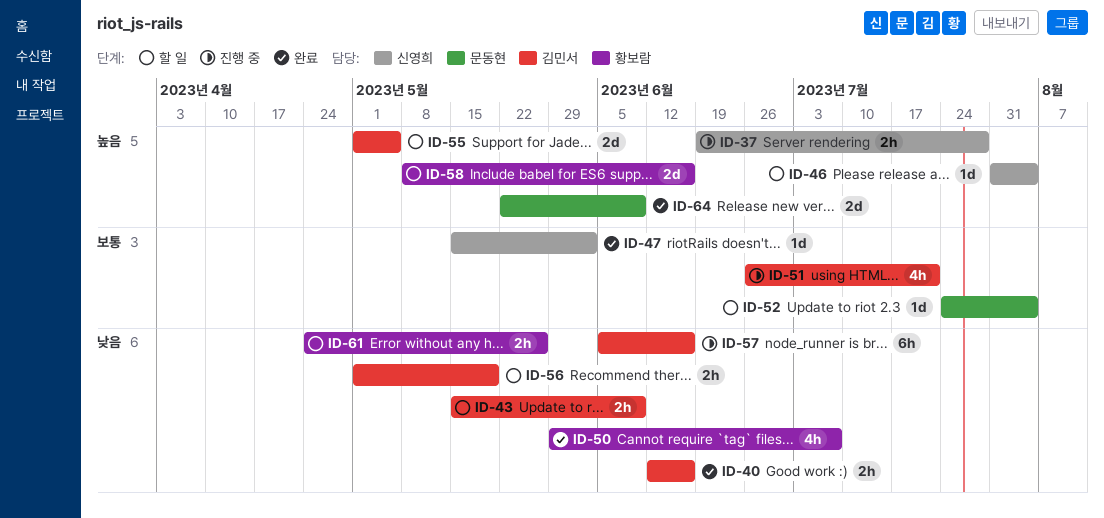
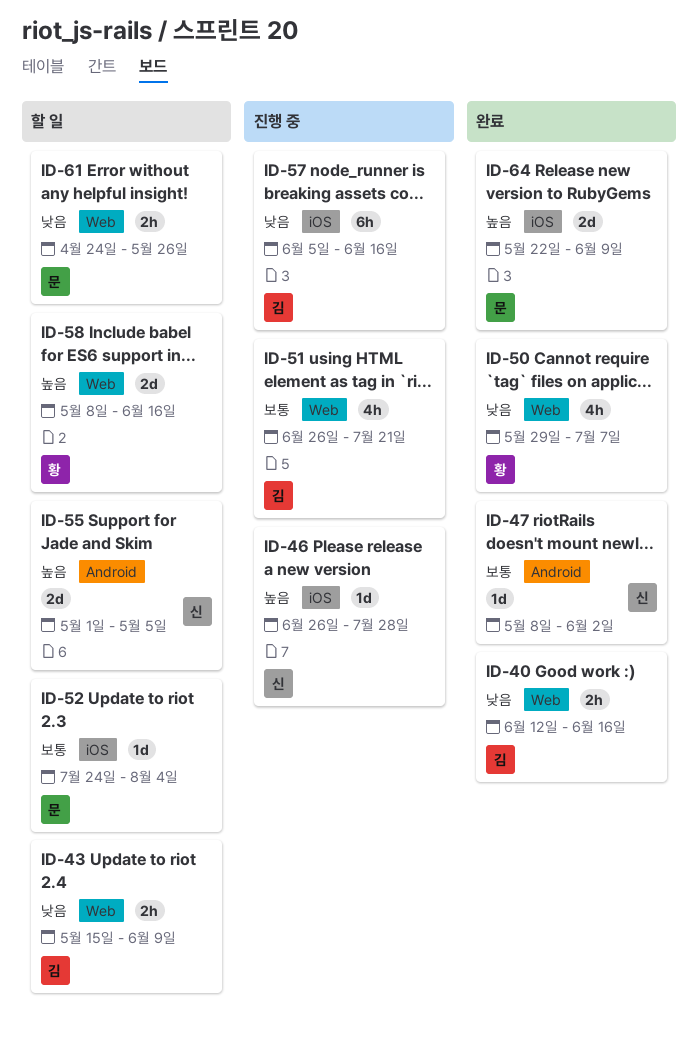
ID-37: present -> none
ID-46, status: 할 일 -> 진행 중
ID-46, start: Jul 31 -> Jun 26
ID-46, due: Aug 4 -> Jul 28
ID-47, start: May 15 -> May 8
ID-55, owner: 김민서 -> 신영희
ID-56: present -> none
ID-61, owner: 황보람 -> 문동현

